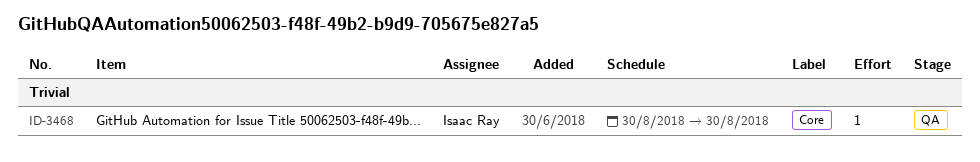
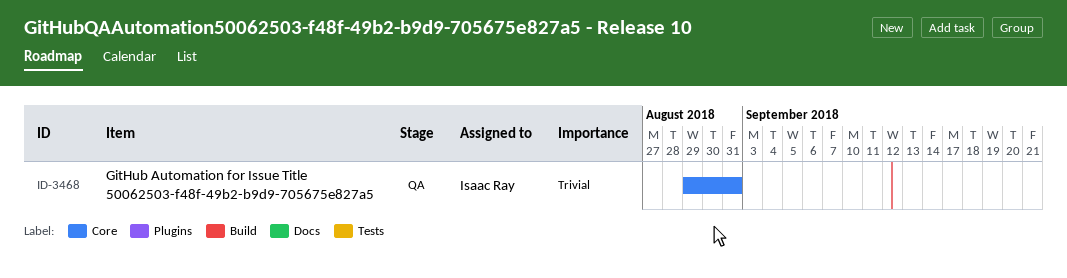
ID-3468, start: Aug 30 -> Aug 29
ID-3468, due: Aug 30 -> Aug 31

